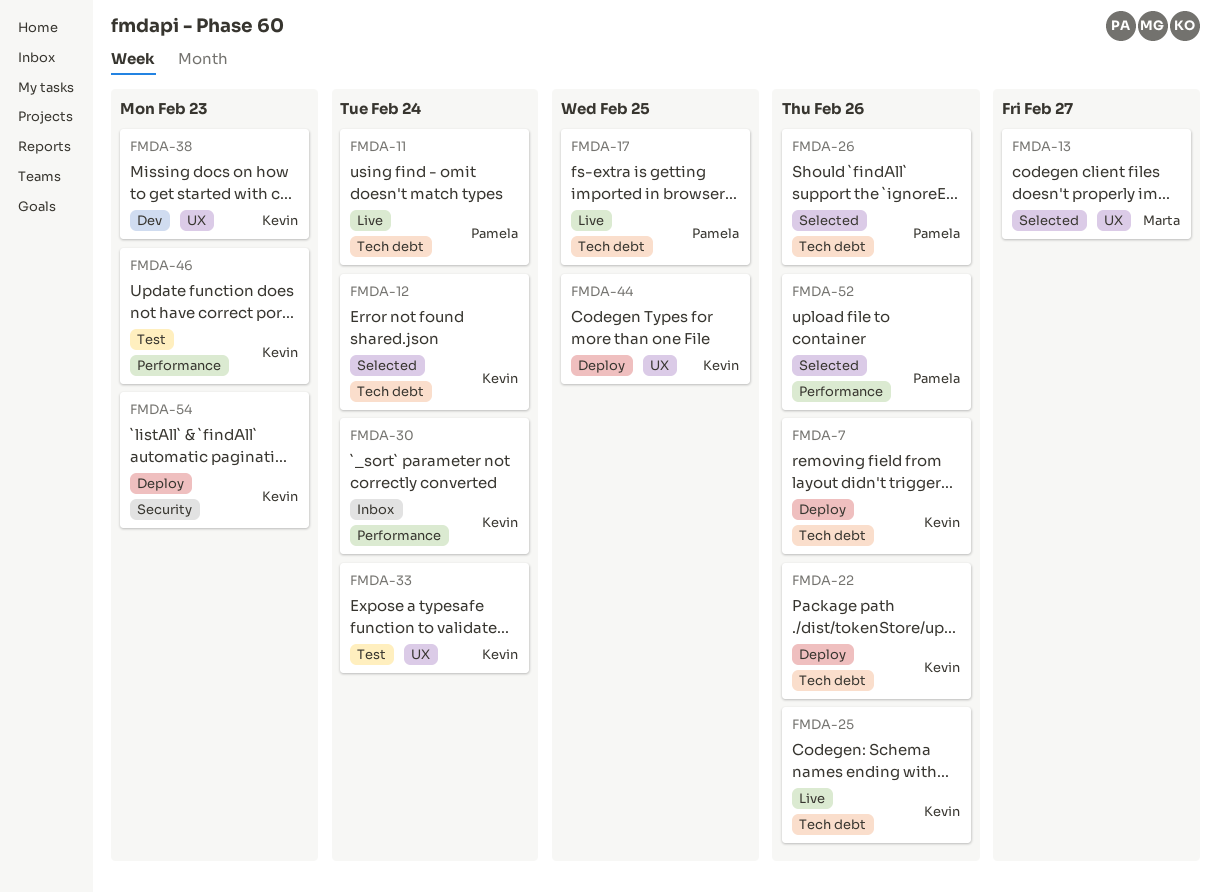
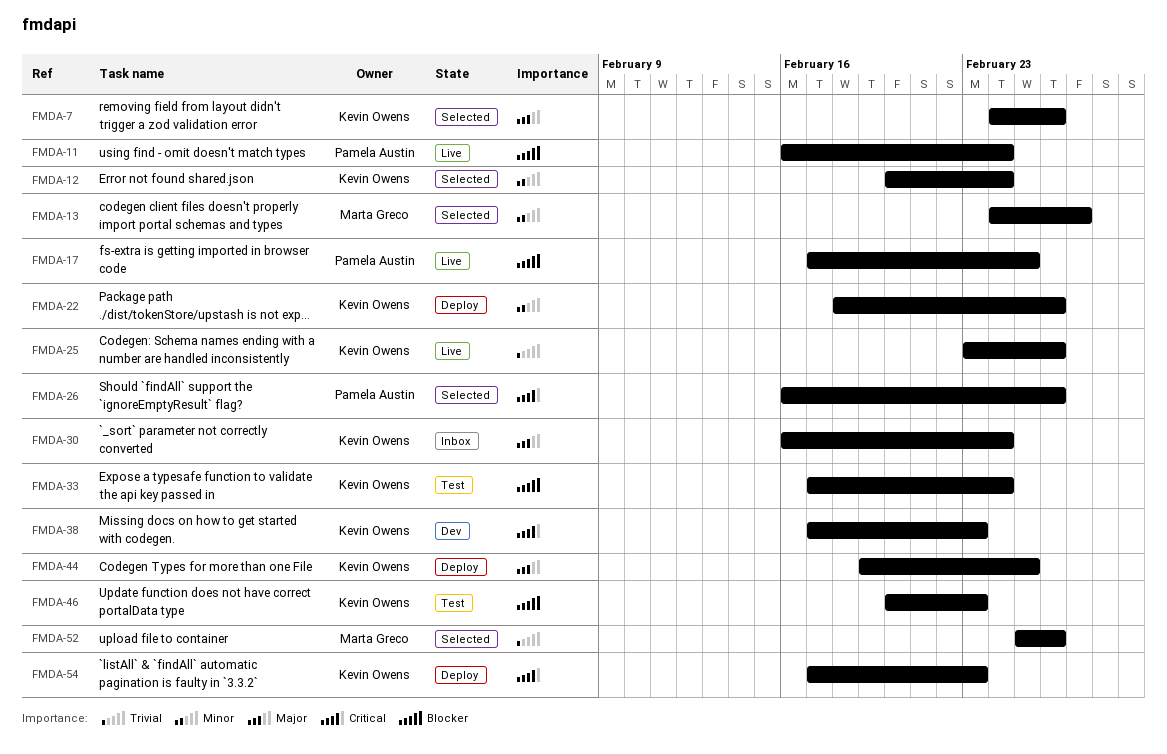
FMDA-7, status: Deploy -> Selected
FMDA-52, owner: Pamela Austin -> Marta Greco

